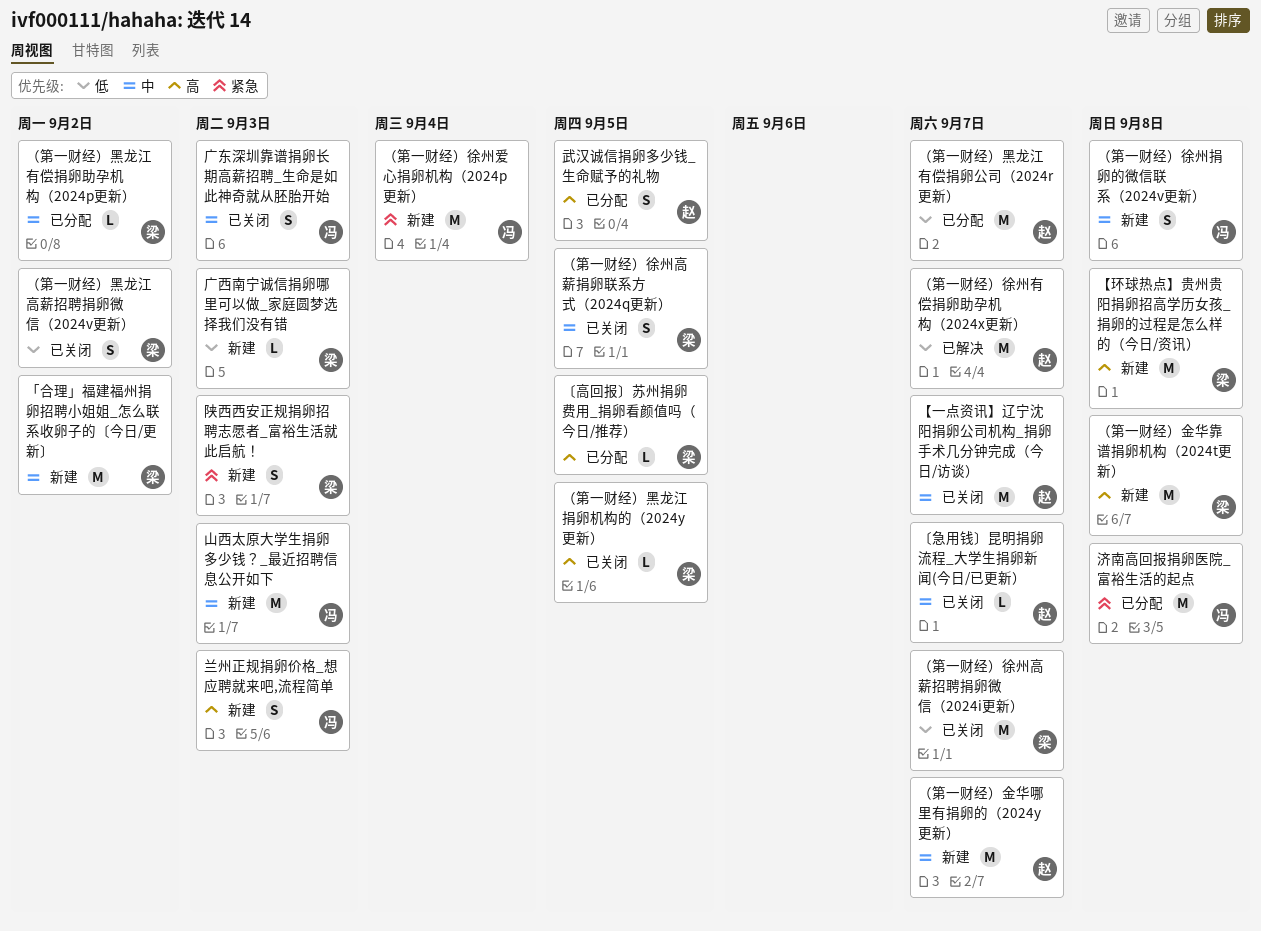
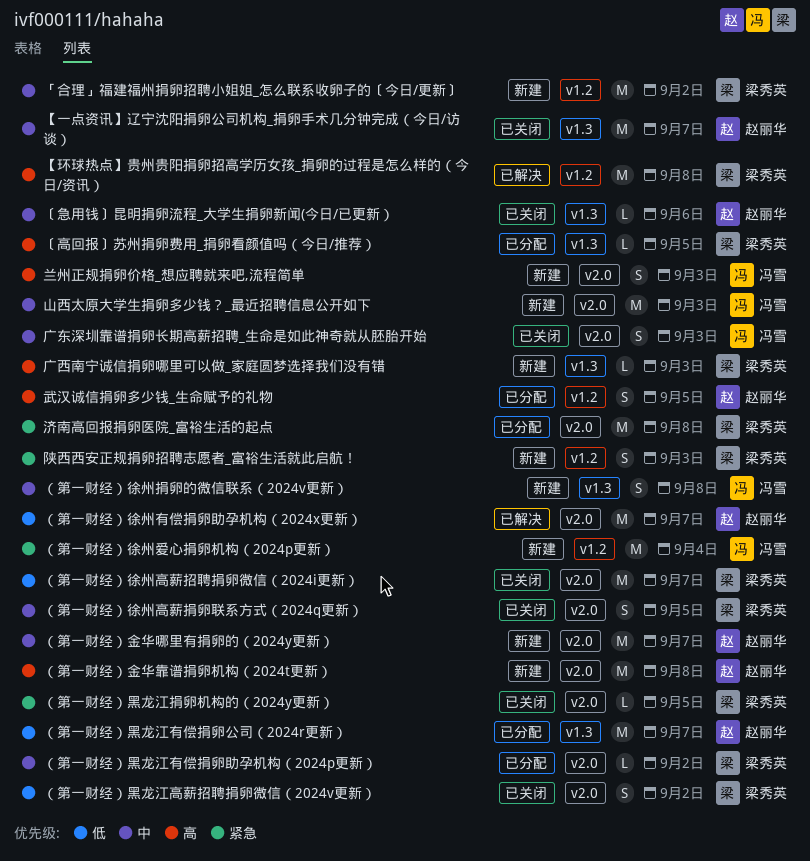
【环球热点】贵州贵阳捐卵招高学历女孩_捐卵的过程是怎么样的（今日/资讯）, status: 新建 -> 已解决
〔急用钱〕昆明捐卵流程_大学生捐卵新闻(今日/已更新）, due: Sep 7 -> Sep 6
广西南宁诚信捐卵哪里可以做_家庭圆梦选择我们没有错, priority: 低 -> 高
济南高回报捐卵医院_富裕生活的起点, owner: 冯雪 -> 梁秀英
（第一财经）金华靠谱捐卵机构（2024t更新）, owner: 梁秀英 -> 赵丽华
（第一财经）黑龙江捐卵机构的（2024y更新）, priority: 高 -> 紧急

